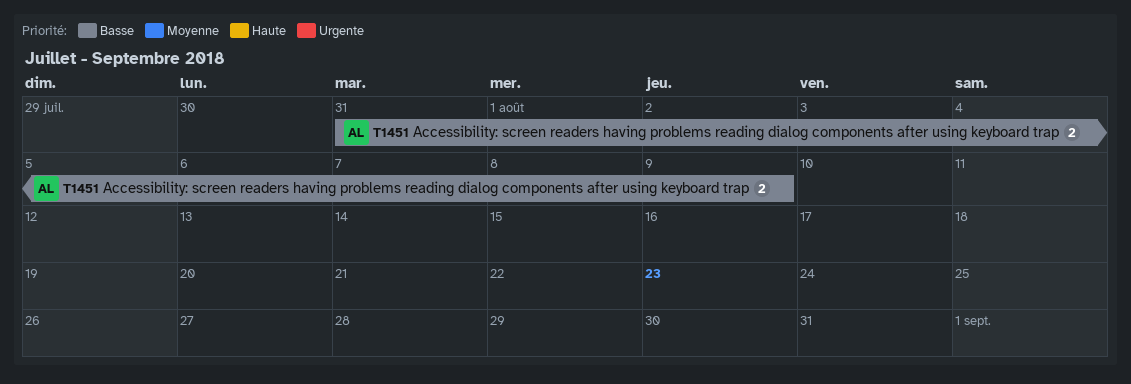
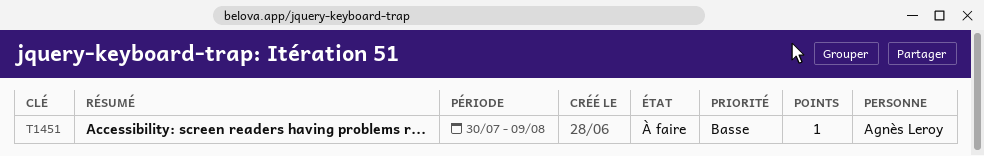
T1451, estimate: 2 -> 1
T1451, start: Jul 31 -> Jul 30

